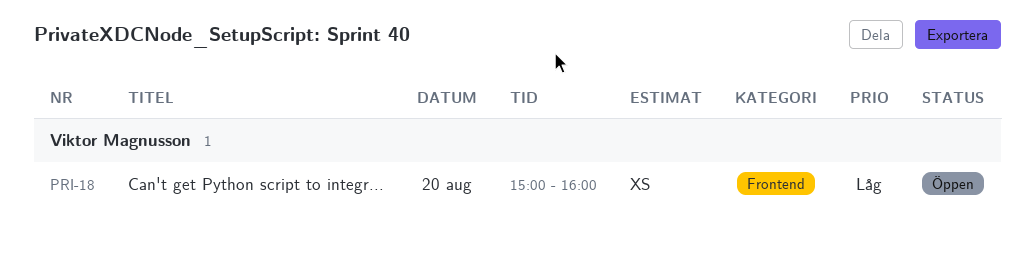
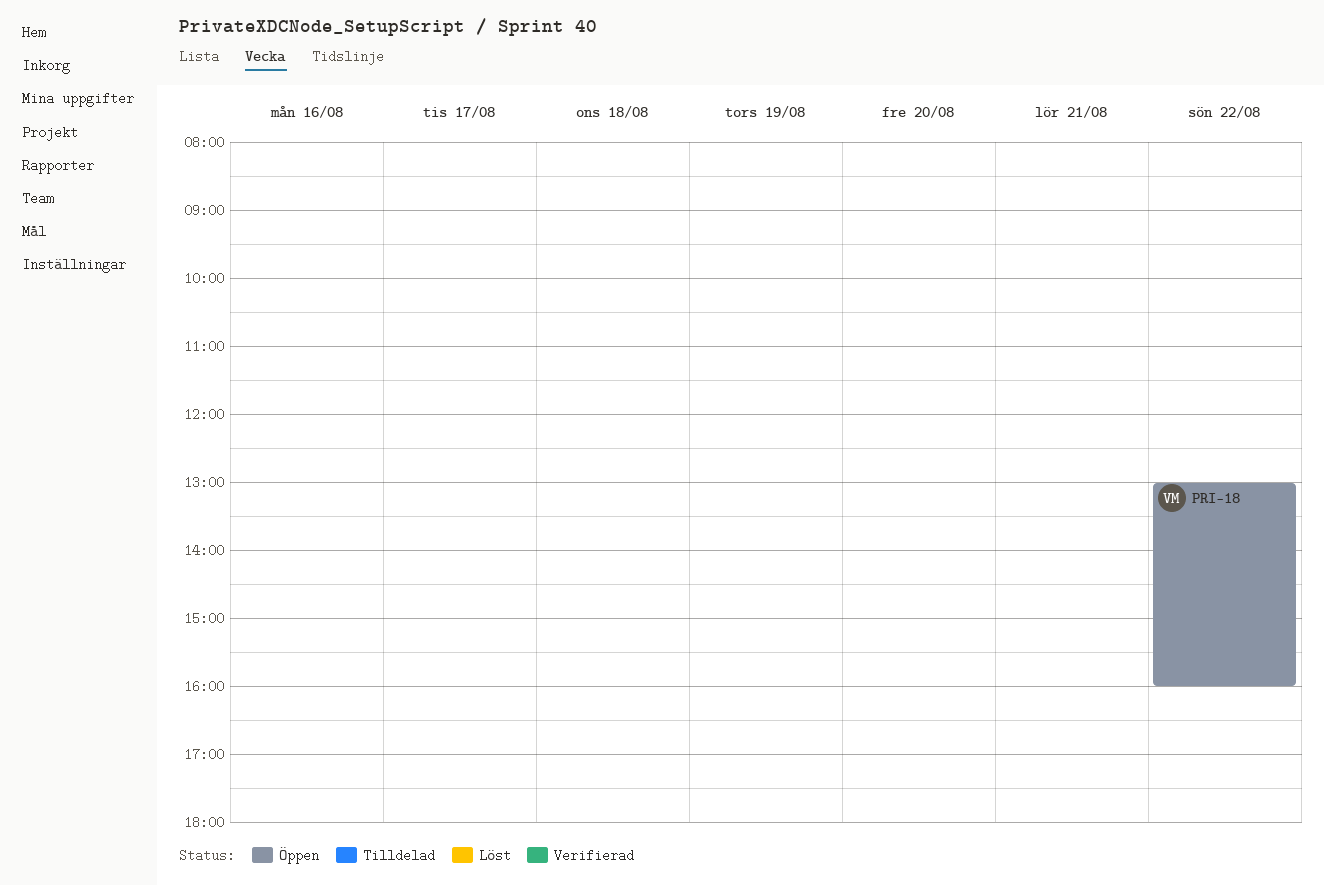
PRI-18, day: Aug 20 -> Aug 22
PRI-18, begins: 15:00 -> 13:00

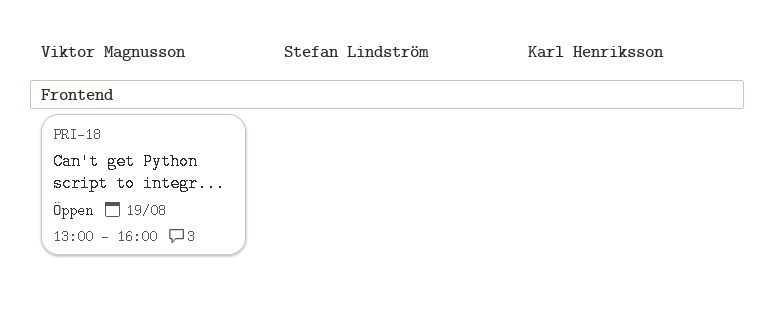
PRI-18, day: Aug 22 -> Aug 19

